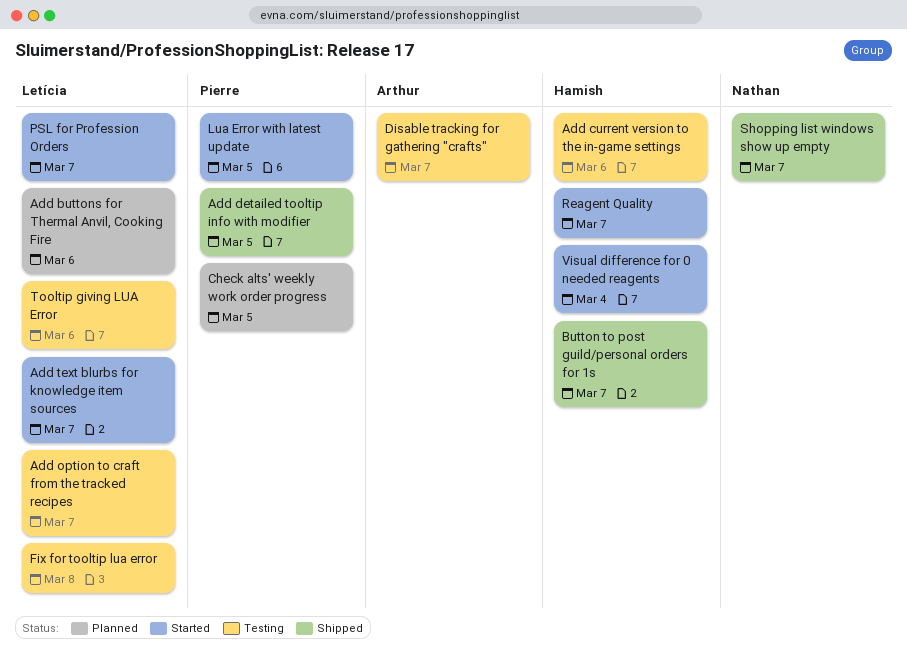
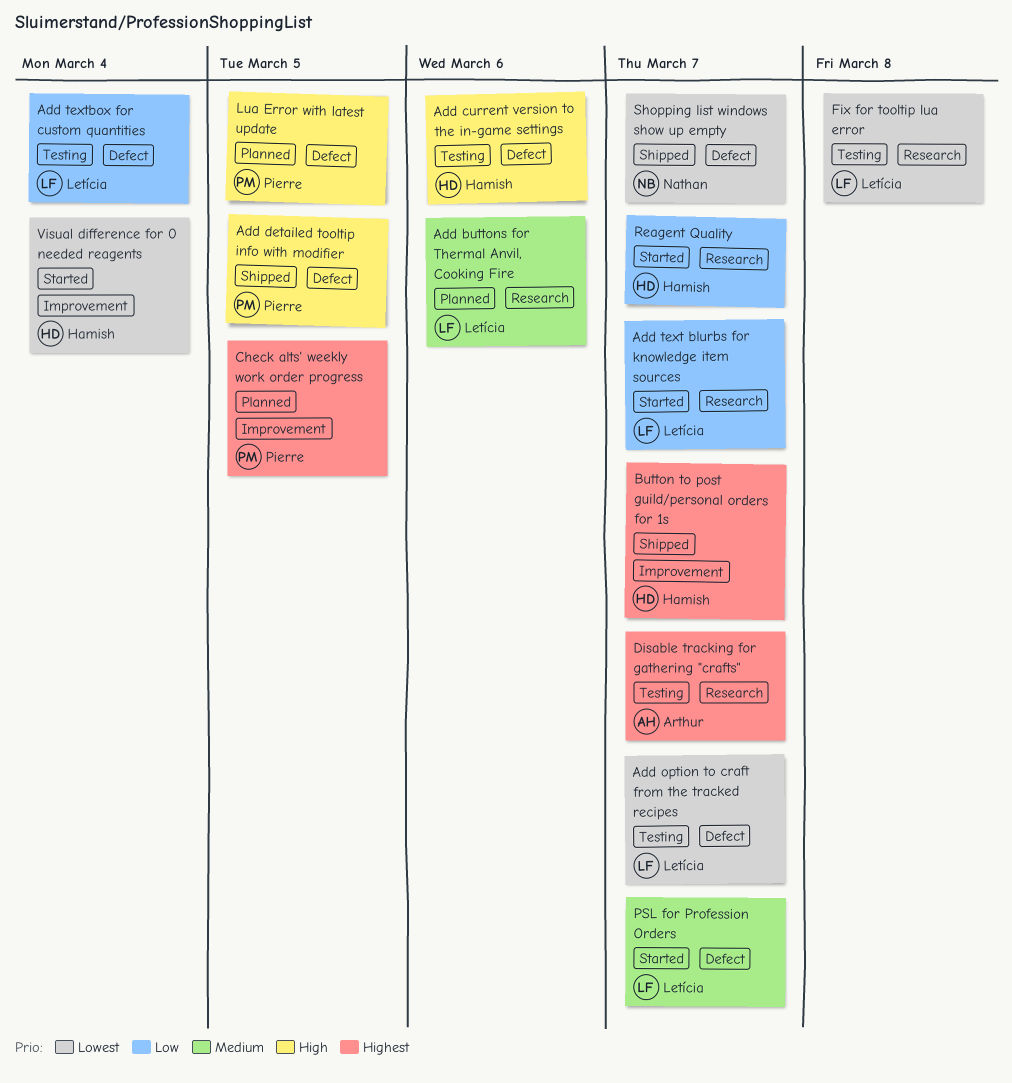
Add textbox for custom quantities: none -> present
Lua Error with latest update, status: Started -> Planned
Tooltip giving LUA Error: present -> none

